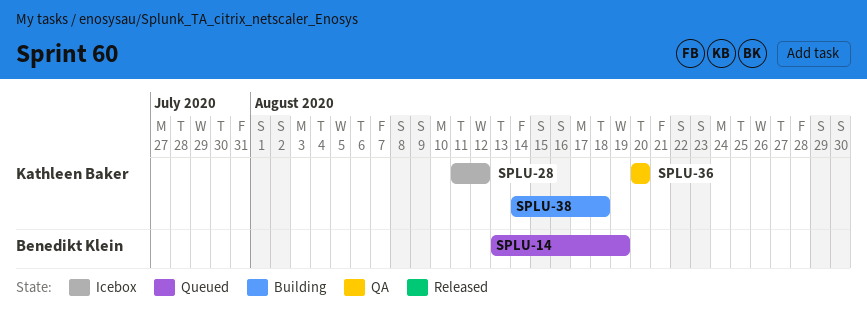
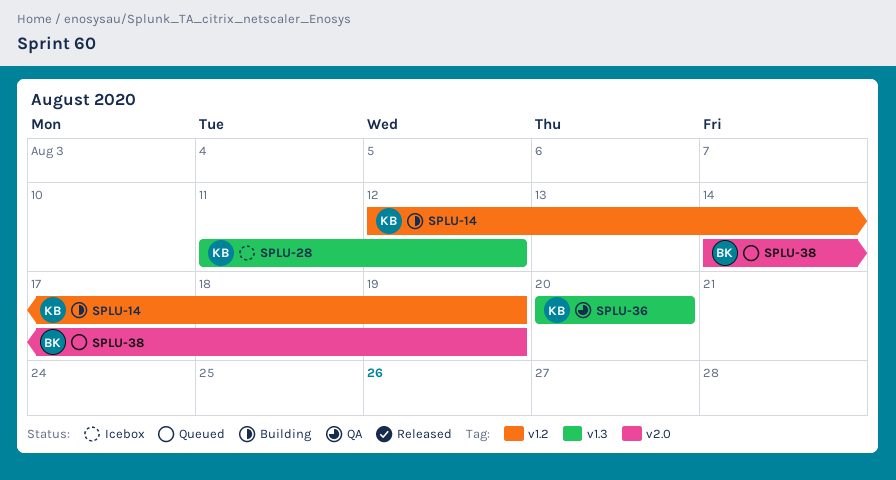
SPLU-14, status: Queued -> Building
SPLU-14, owner: Benedikt Klein -> Kathleen Baker
SPLU-14, start: Aug 13 -> Aug 12
SPLU-38, status: Building -> Queued
SPLU-38, owner: Kathleen Baker -> Benedikt Klein
SPLU-38, due: Aug 18 -> Aug 19

